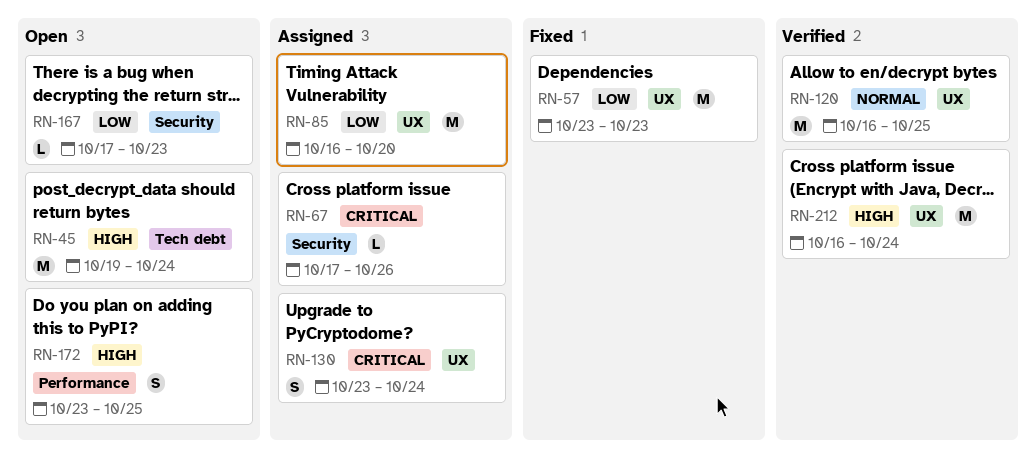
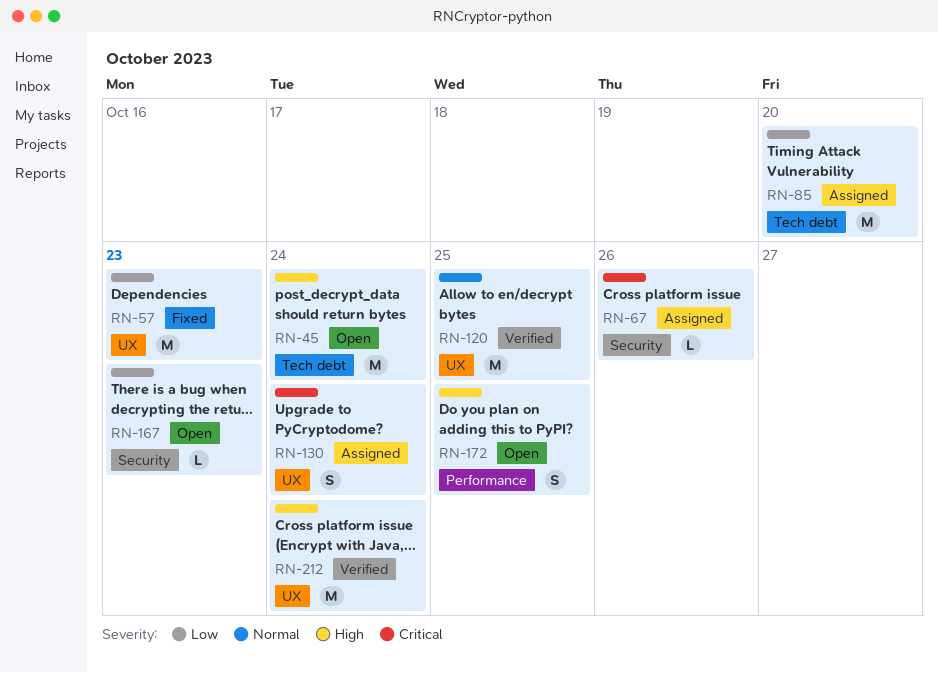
RN-85, label: UX -> Tech debt

